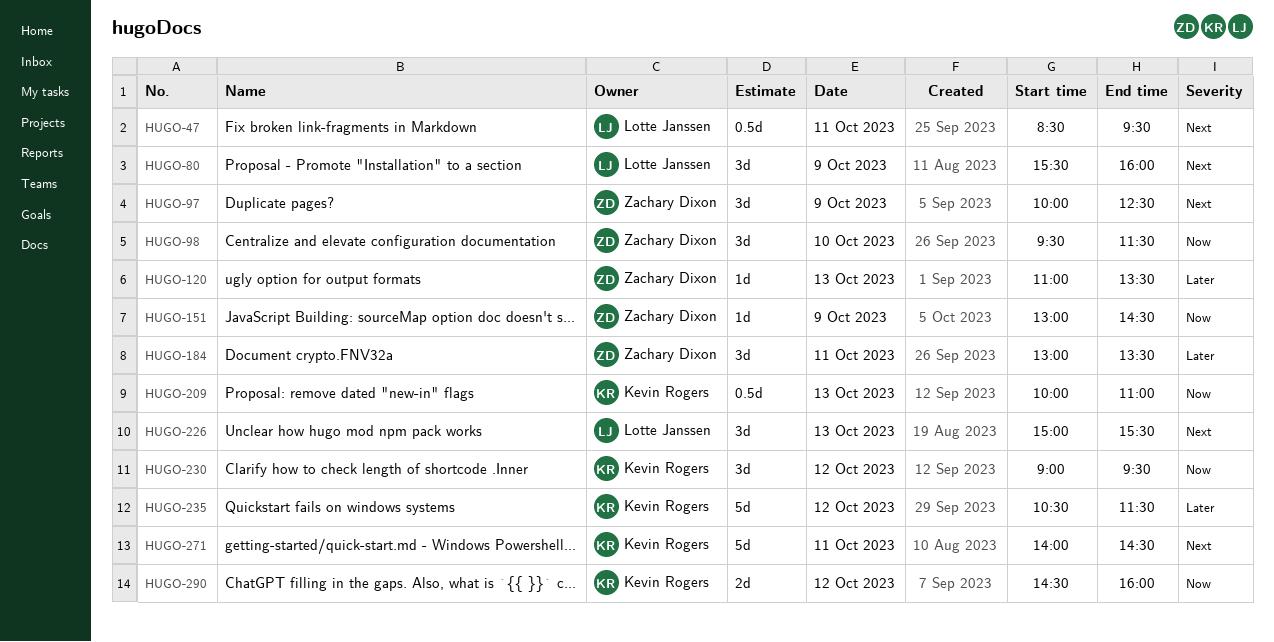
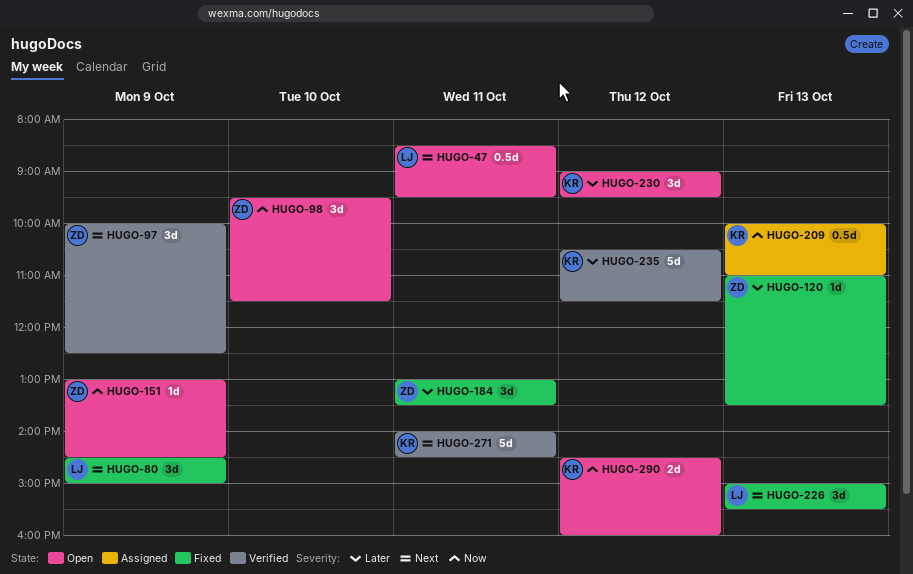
HUGO-80, begins: 15:30 -> 14:30
HUGO-80, ends: 16:00 -> 15:00
HUGO-230, priority: Now -> Later

